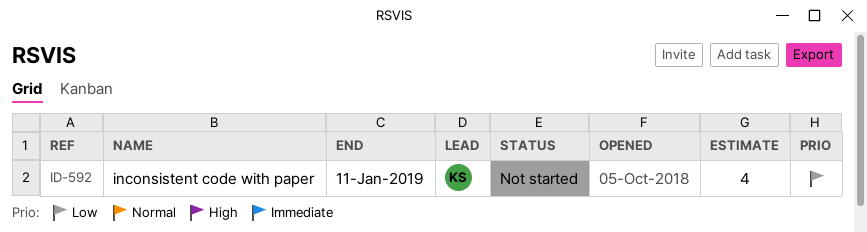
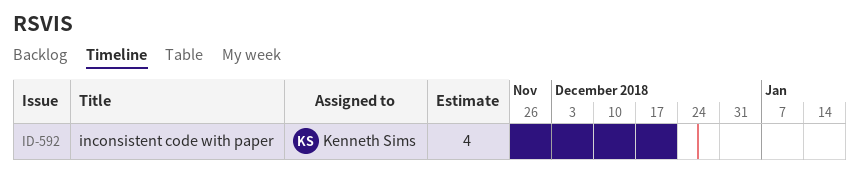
ID-592, due: Jan 11 -> Dec 21

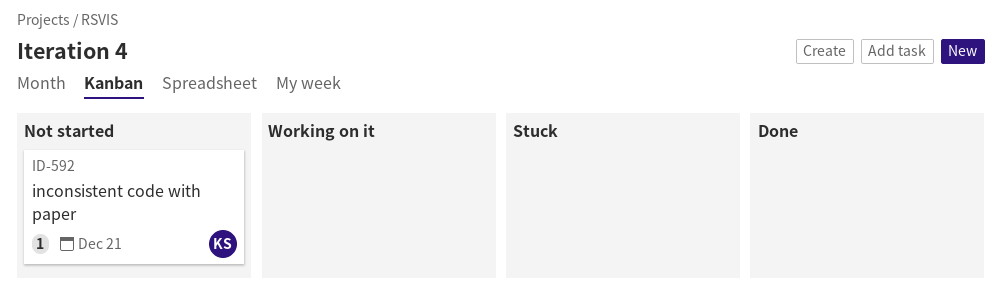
ID-592, estimate: 4 -> 1

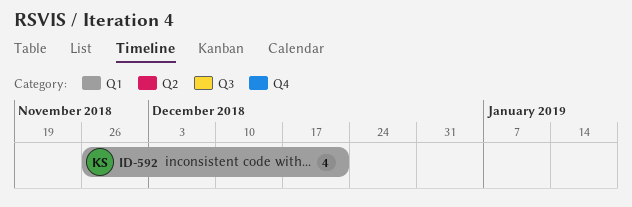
ID-592, estimate: 1 -> 4

